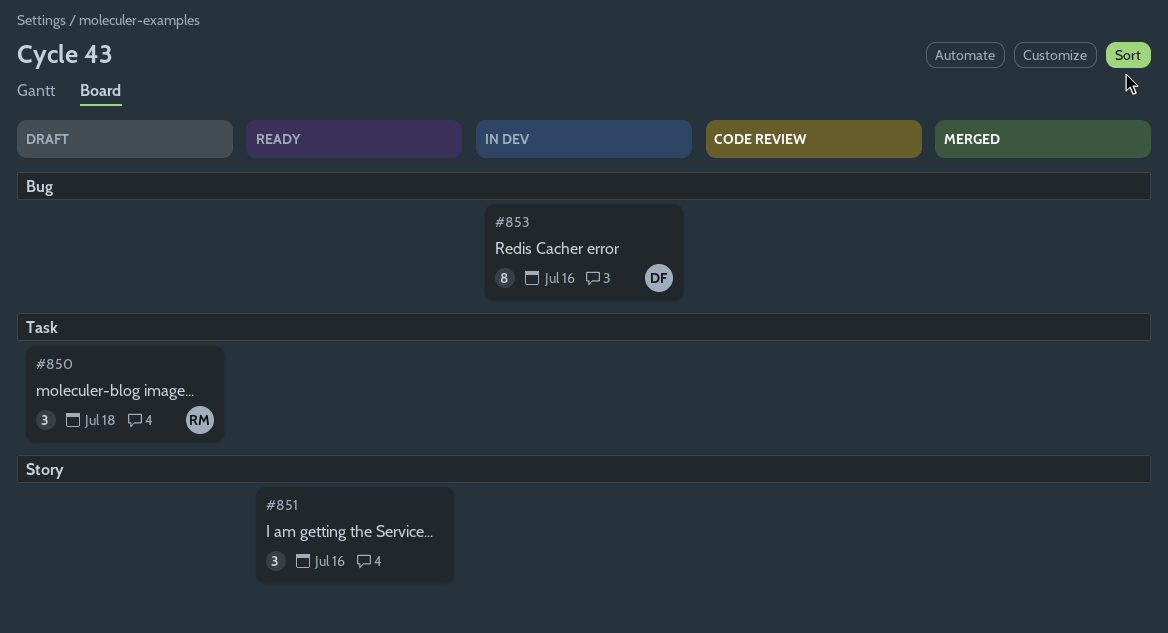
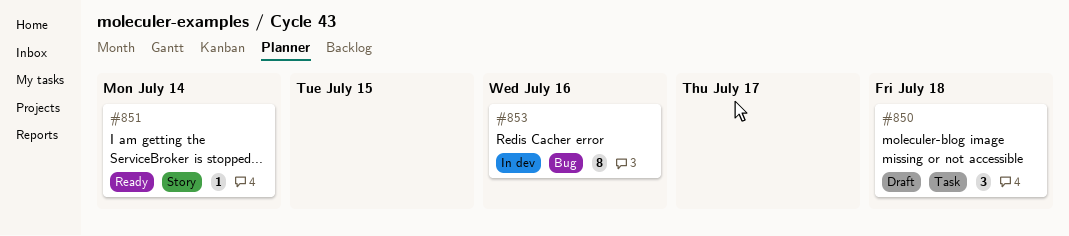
#851, estimate: 3 -> 1
#851, due: Jul 16 -> Jul 14

